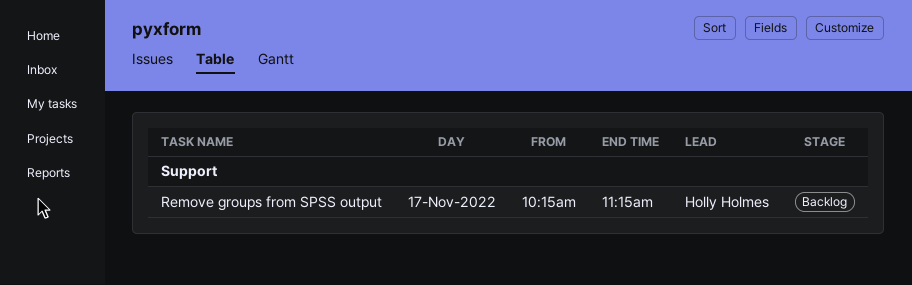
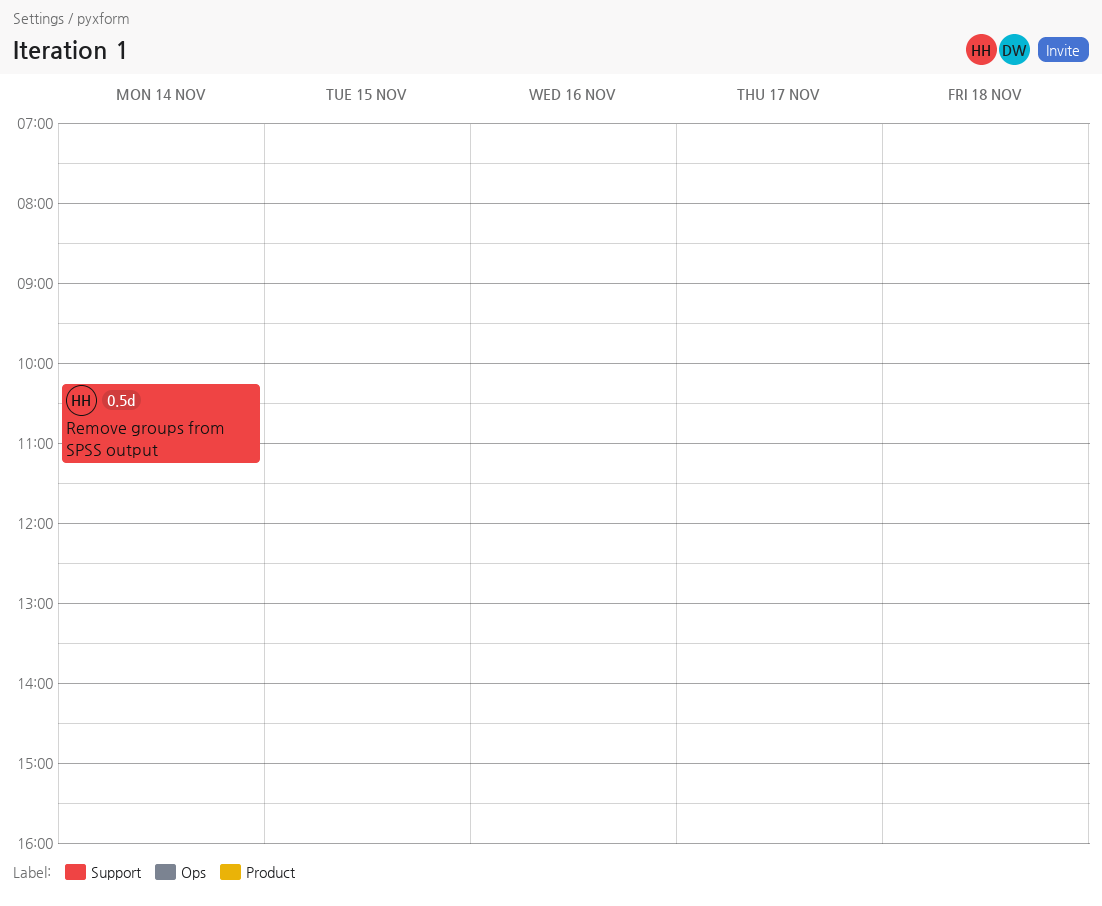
Remove groups from SPSS output, day: Nov 17 -> Nov 14

